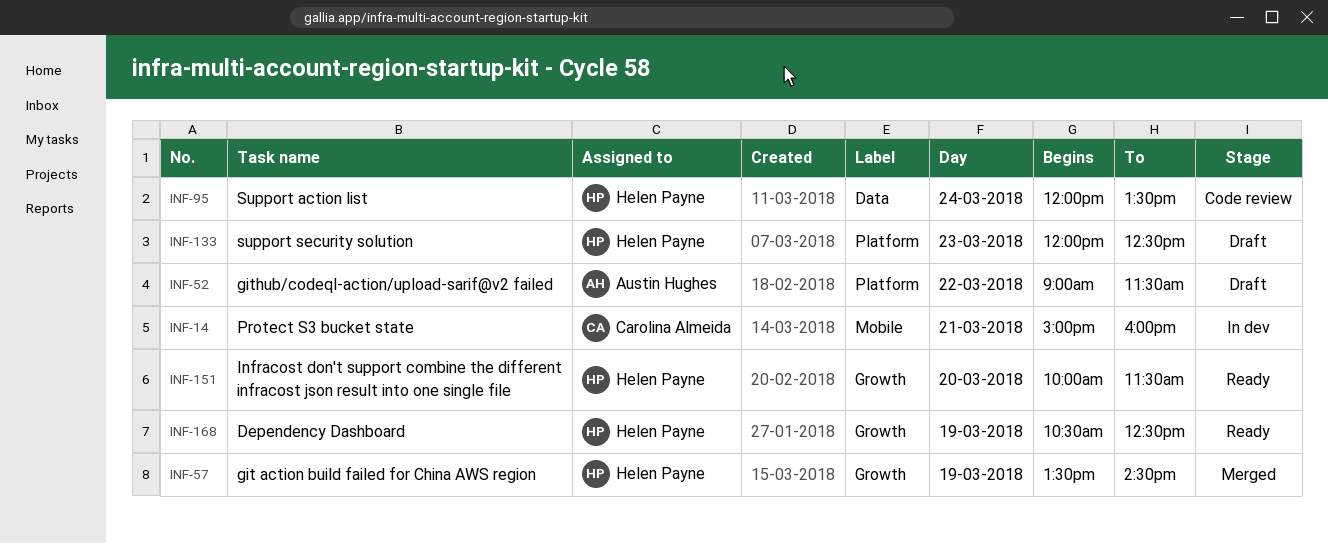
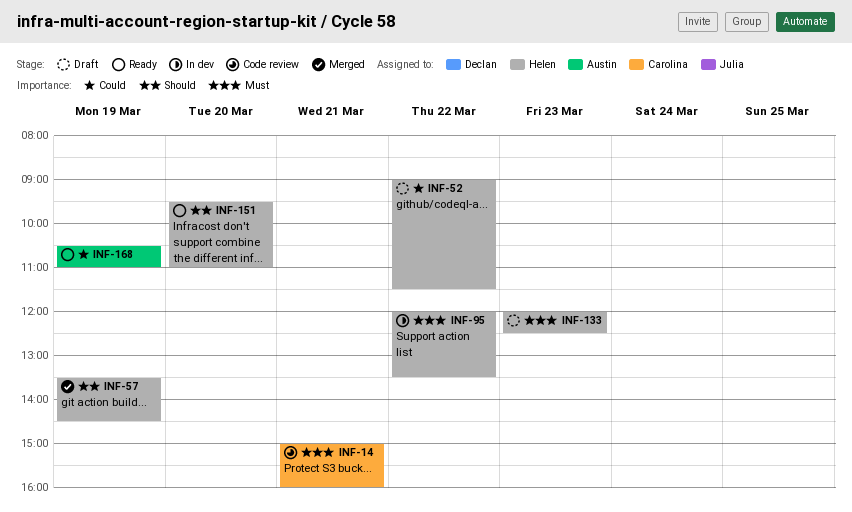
INF-14, status: In dev -> Code review
INF-52, owner: Austin Hughes -> Helen Payne
INF-95, status: Code review -> In dev
INF-95, day: Mar 24 -> Mar 22
INF-151, begins: 10:00 -> 09:30
INF-151, ends: 11:30 -> 11:00
INF-168, owner: Helen Payne -> Austin Hughes
INF-168, ends: 12:30 -> 11:00

